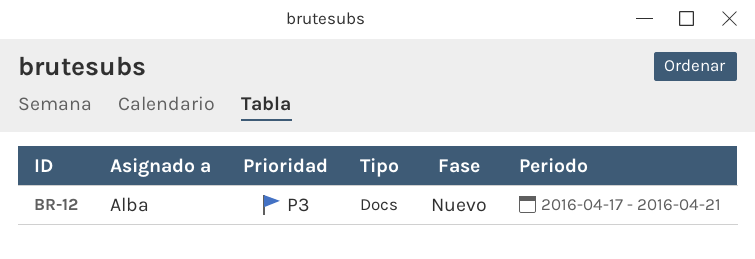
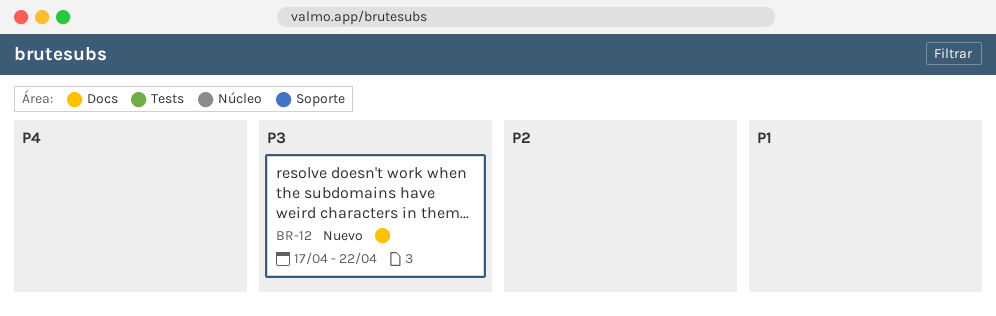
BR-12, due: Apr 21 -> Apr 22

